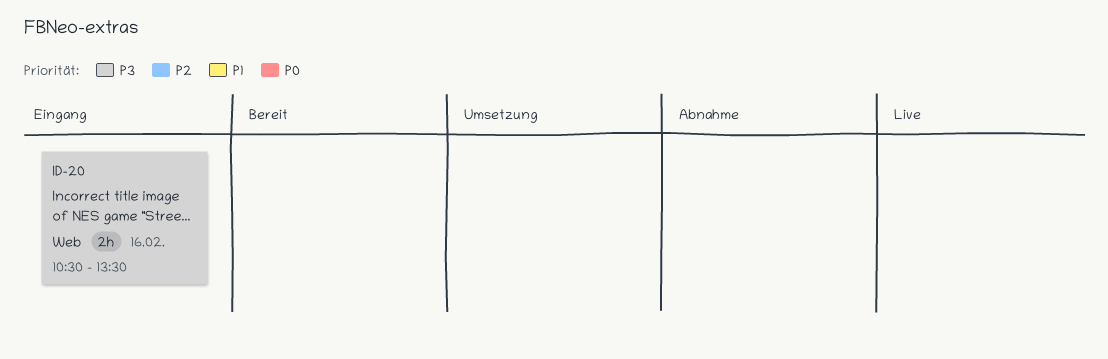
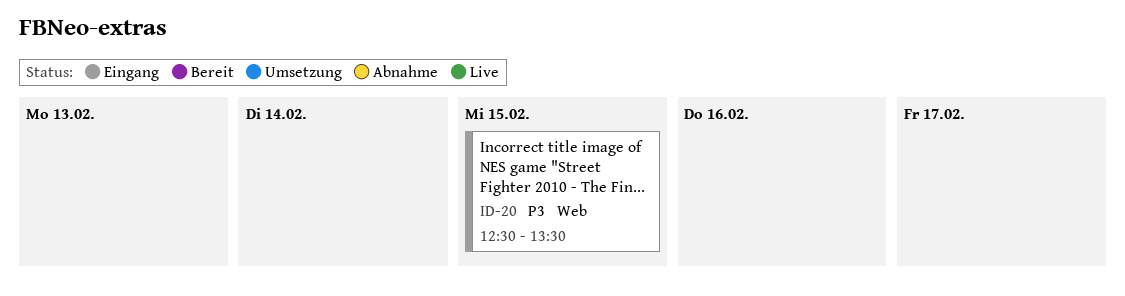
ID-20, day: Feb 16 -> Feb 15
ID-20, begins: 10:30 -> 12:30

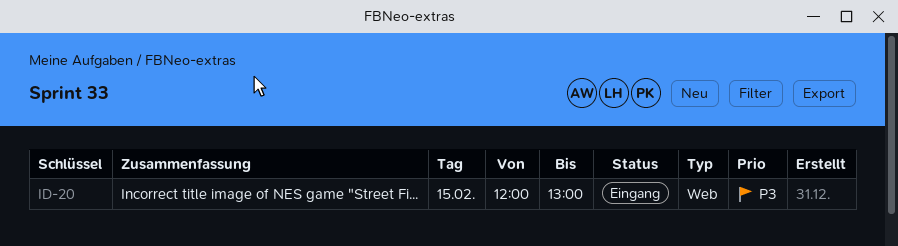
ID-20, begins: 12:30 -> 12:00
ID-20, ends: 13:30 -> 13:00

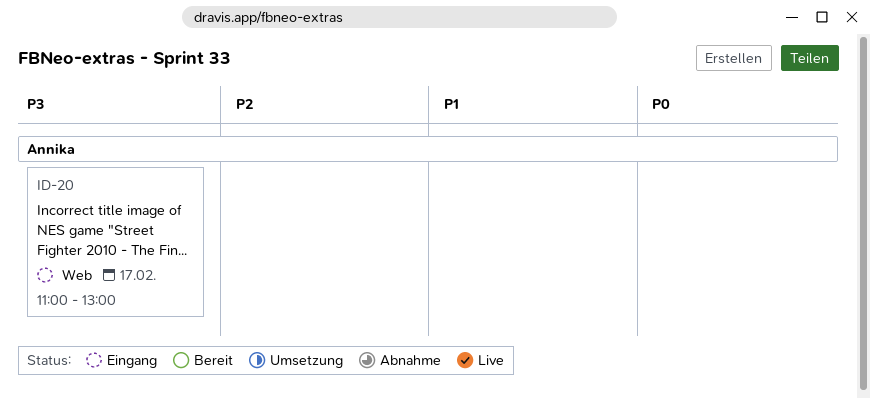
ID-20, day: Feb 15 -> Feb 17
ID-20, begins: 12:00 -> 11:00

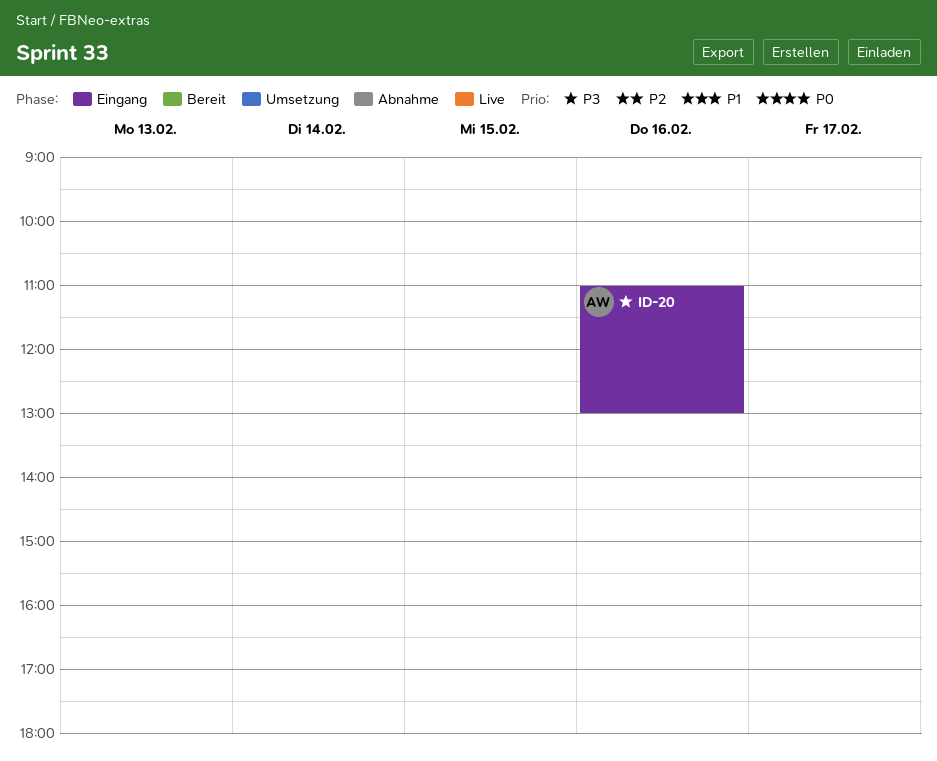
ID-20, day: Feb 17 -> Feb 16

